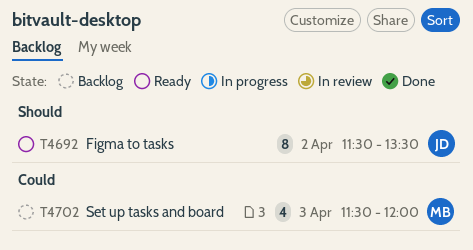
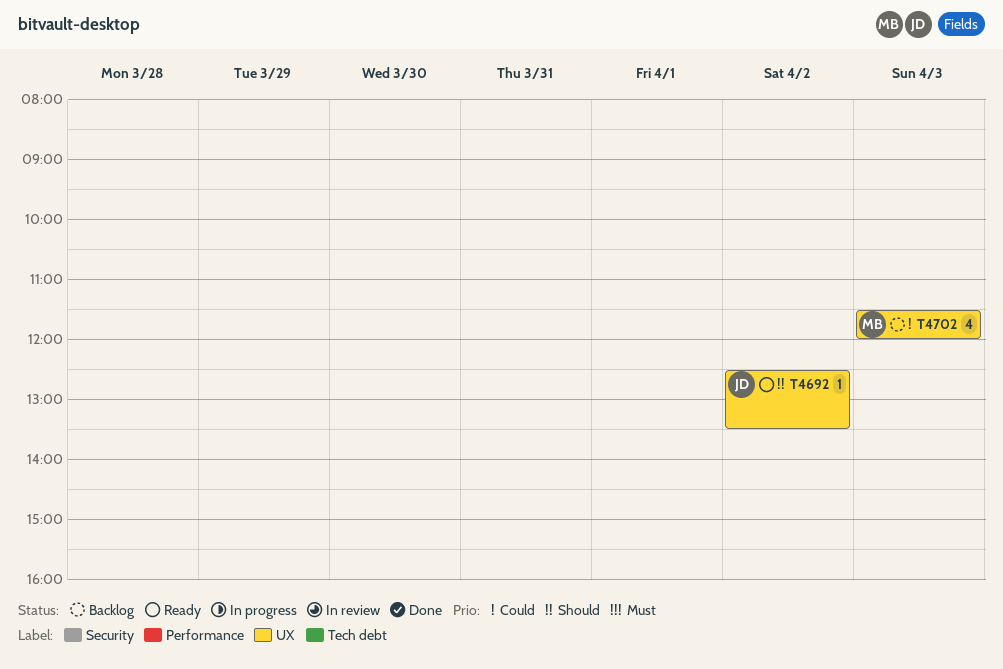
T4692, estimate: 8 -> 1
T4692, begins: 11:30 -> 12:30

